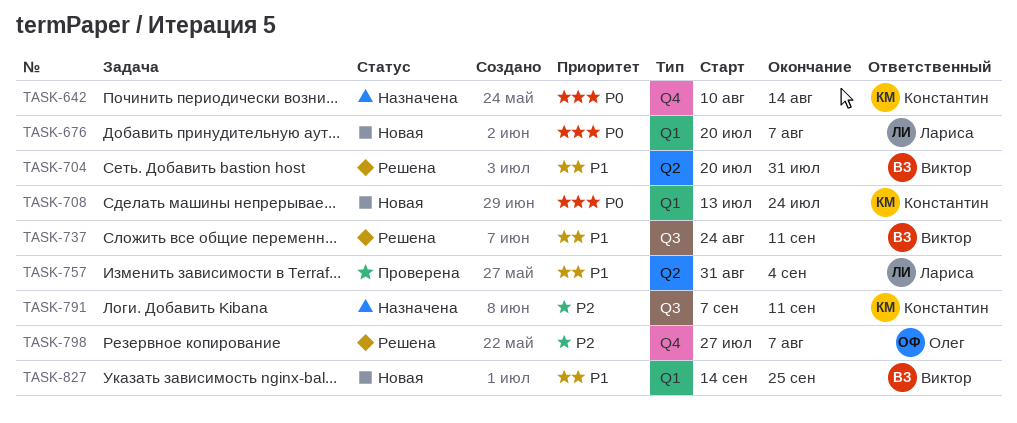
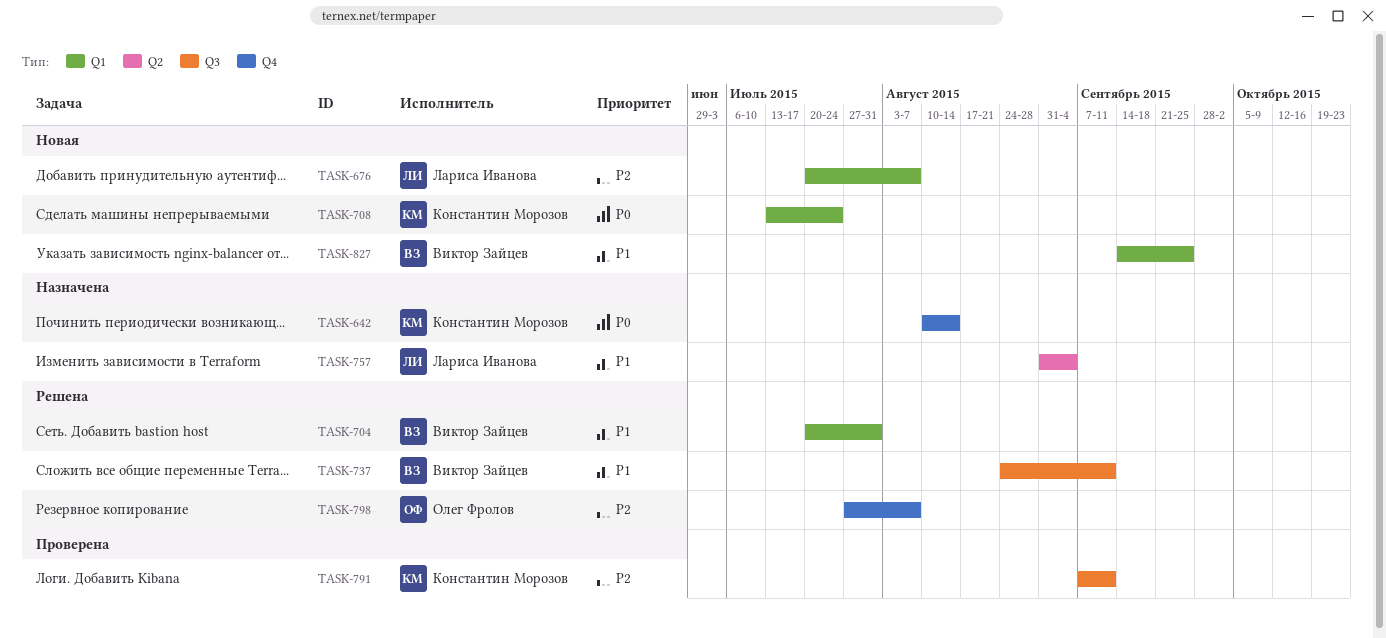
TASK-676, priority: P0 -> P2
TASK-704, label: Q2 -> Q1
TASK-757, status: Проверена -> Назначена
TASK-791, status: Назначена -> Проверена

